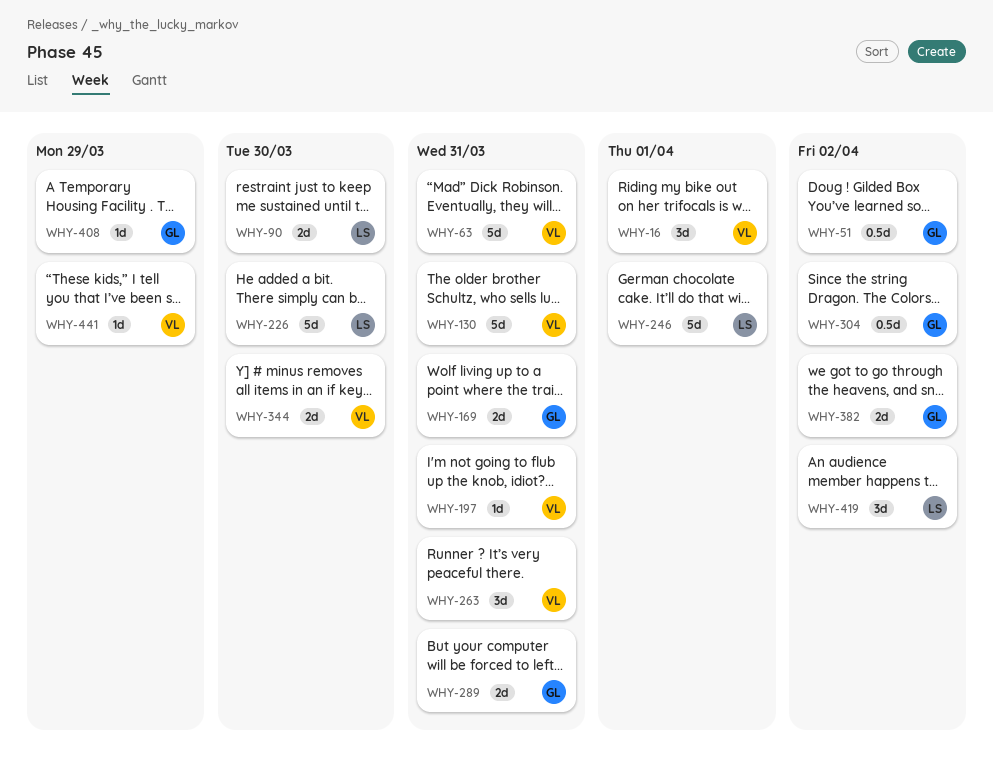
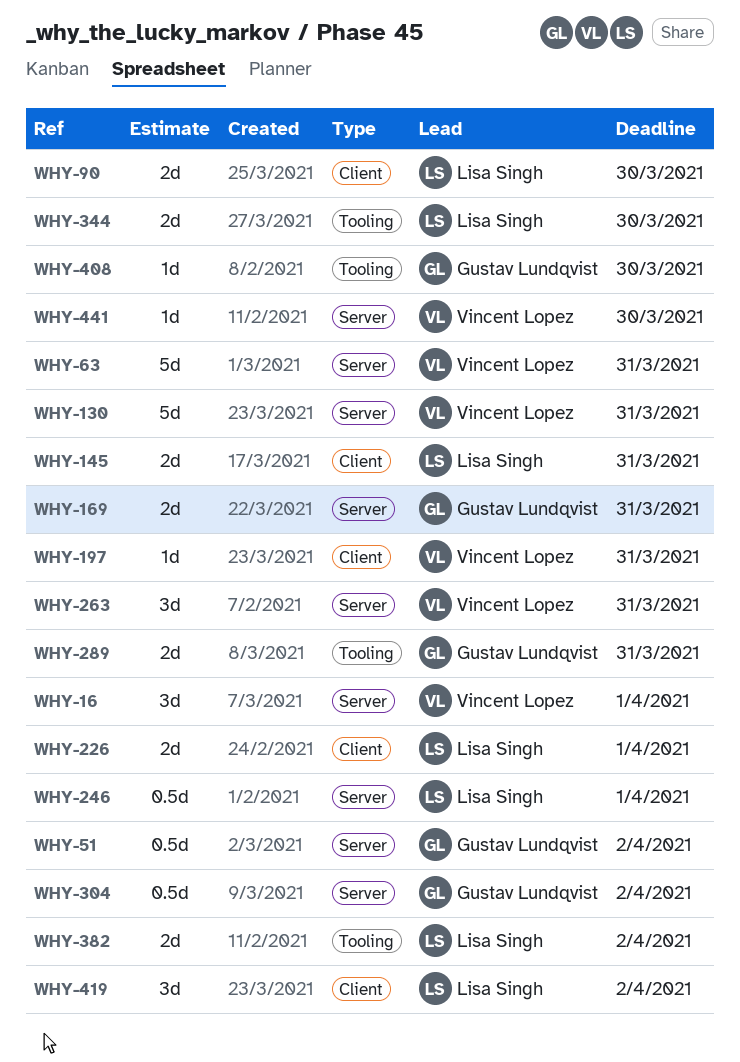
WHY-145: none -> present
WHY-226, estimate: 5d -> 2d
WHY-226, due: Mar 30 -> Apr 1
WHY-246, estimate: 5d -> 0.5d
WHY-344, owner: Vincent Lopez -> Lisa Singh
WHY-382, owner: Gustav Lundqvist -> Lisa Singh
WHY-408, due: Mar 29 -> Mar 30
WHY-441, due: Mar 29 -> Mar 30

